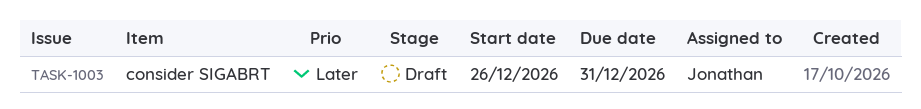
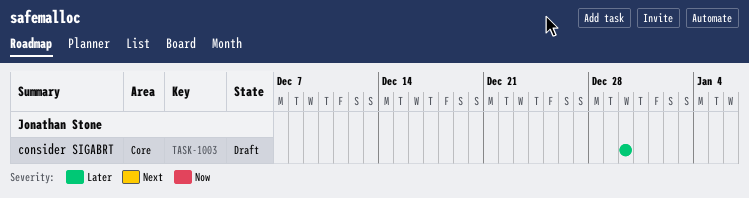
TASK-1003, start: Dec 26 -> Dec 30
TASK-1003, due: Dec 31 -> Dec 30

